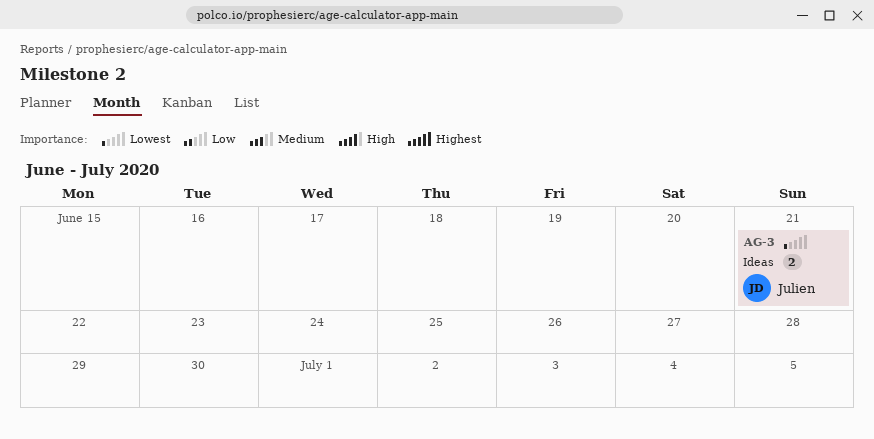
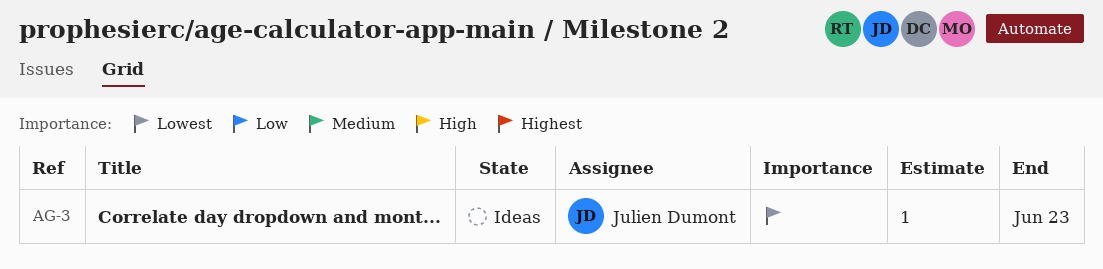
AG-3, estimate: 2 -> 1
AG-3, due: Jun 21 -> Jun 23

